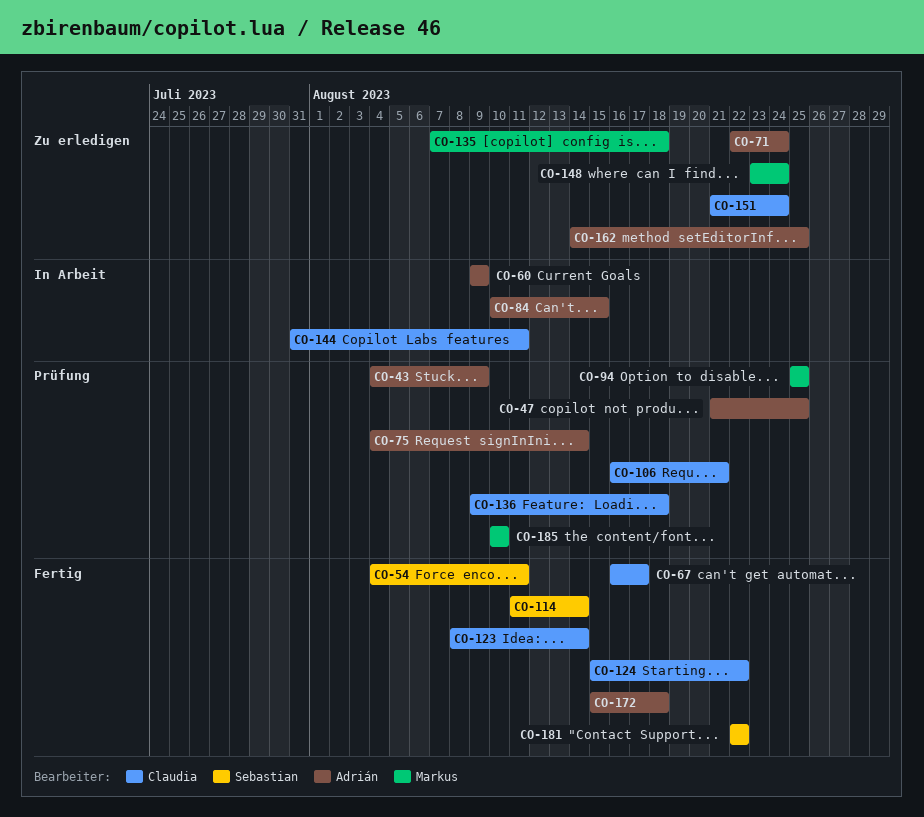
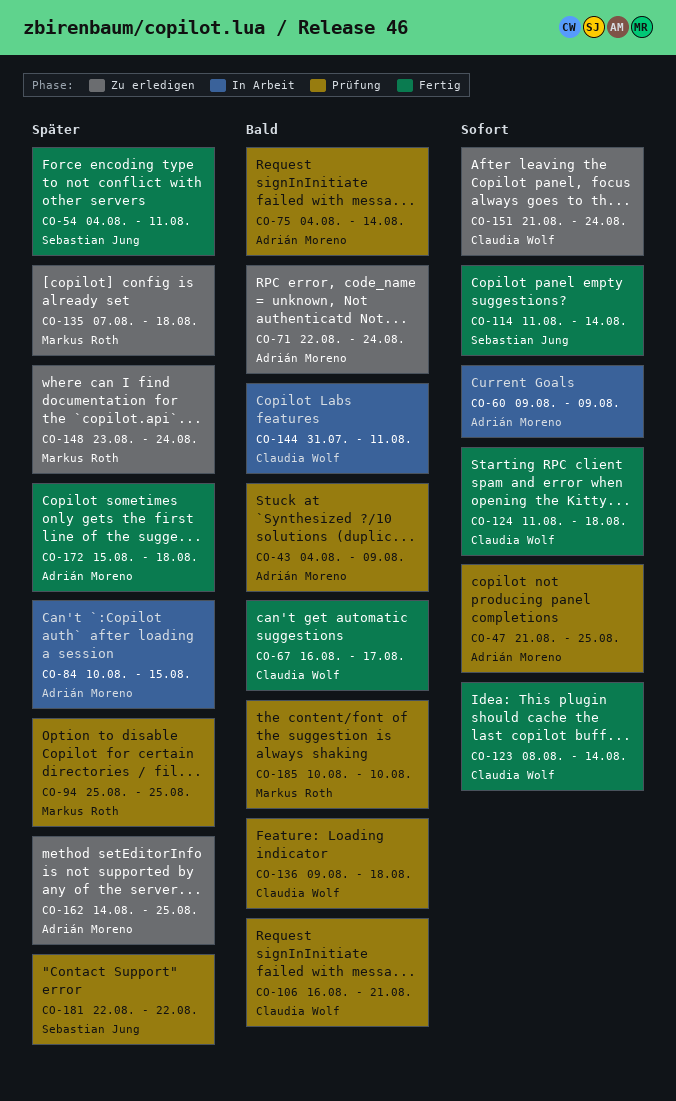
CO-124, start: Aug 15 -> Aug 11
CO-124, due: Aug 22 -> Aug 18
CO-181, status: Fertig -> Prüfung

